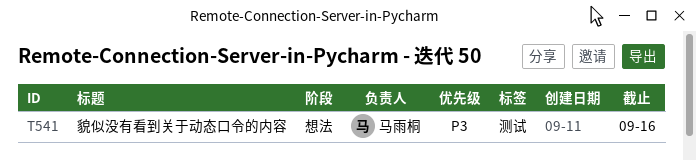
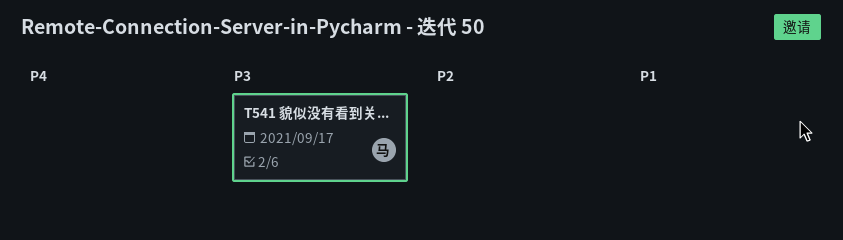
T541, due: Sep 16 -> Sep 17

